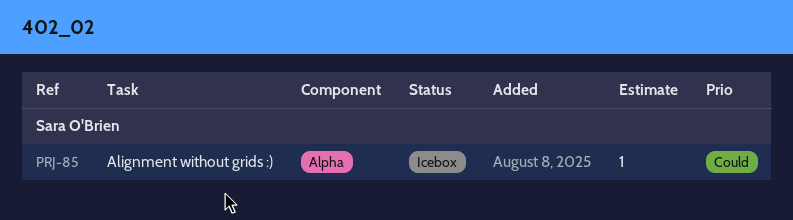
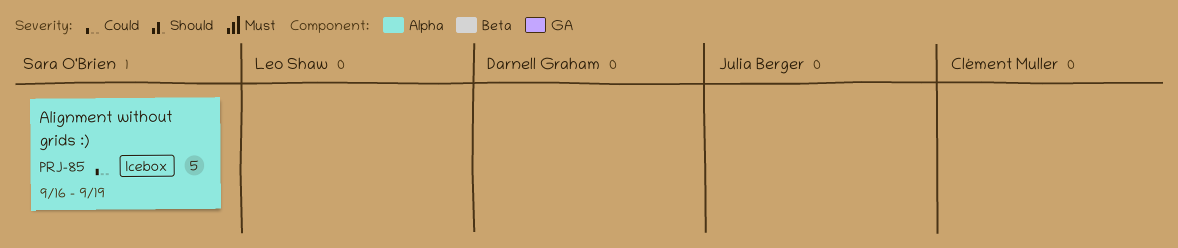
PRJ-85, estimate: 1 -> 5

